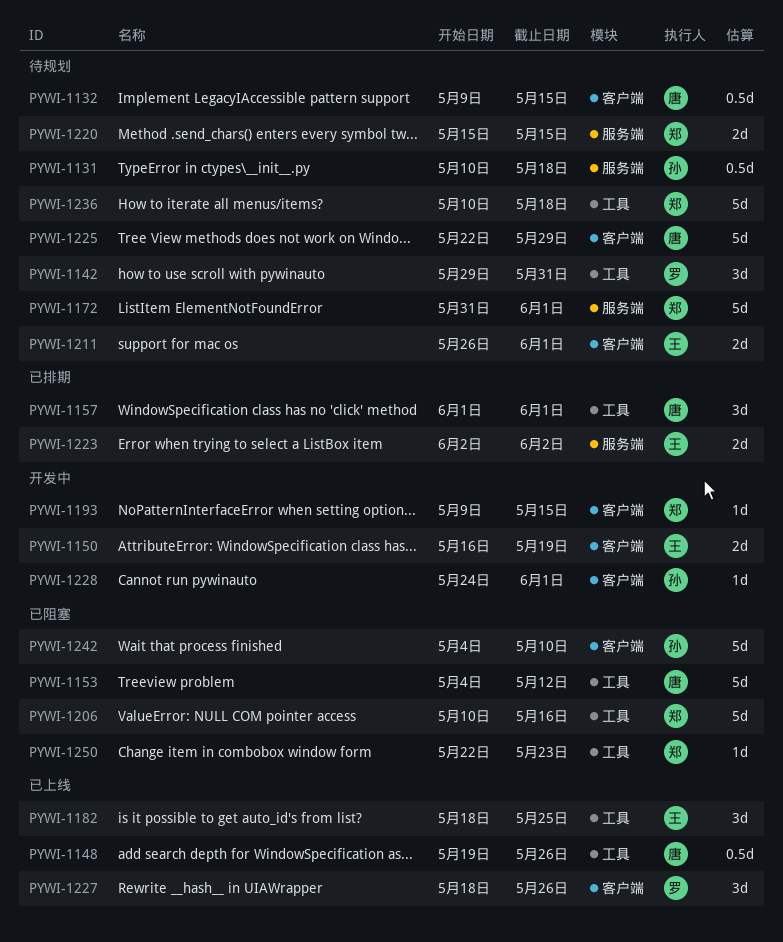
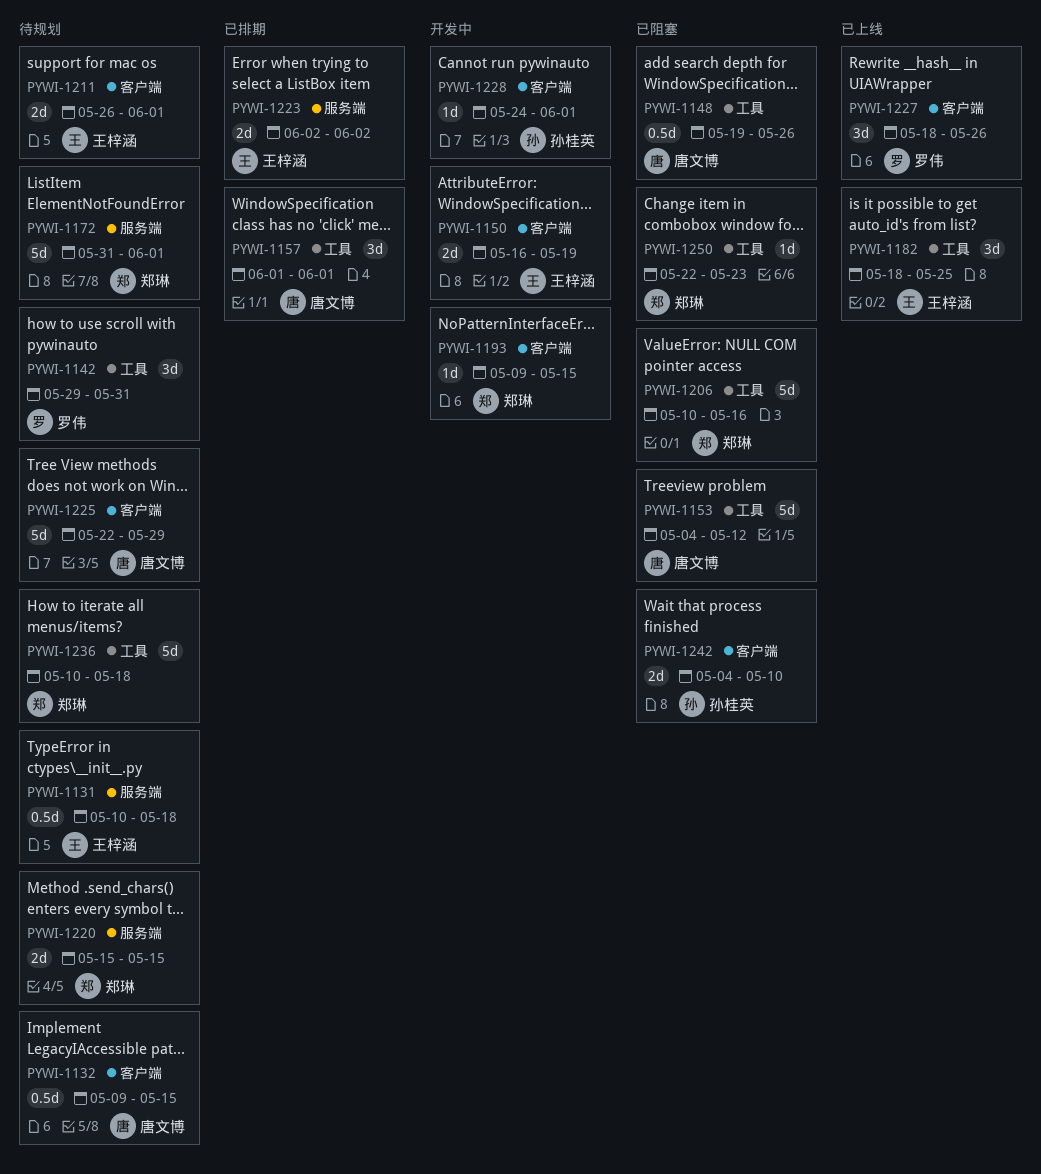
PYWI-1131, owner: 孙桂英 -> 王梓涵
PYWI-1148, status: 已上线 -> 已阻塞
PYWI-1242, estimate: 5d -> 2d

